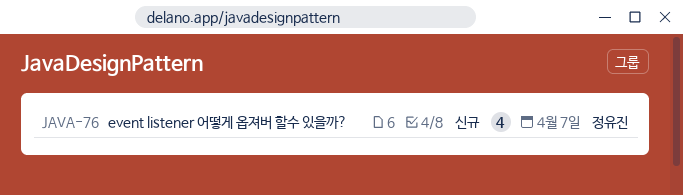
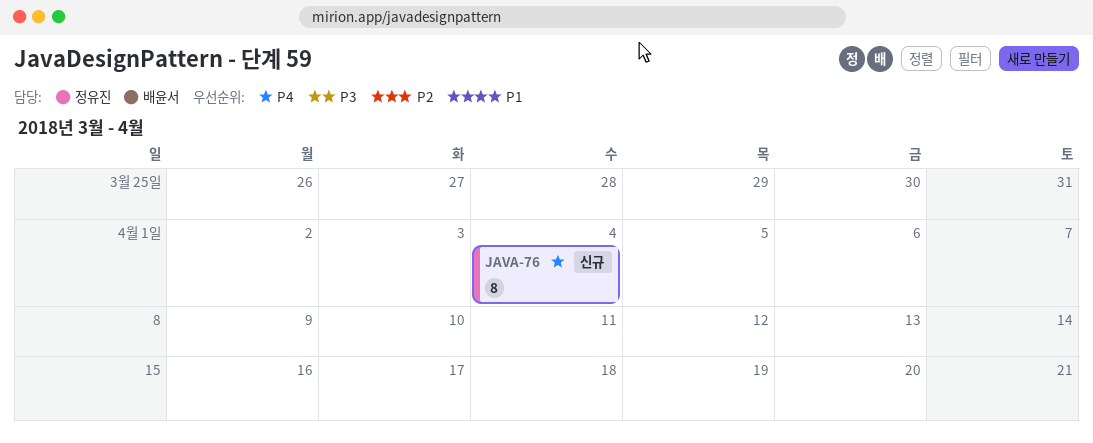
JAVA-76, estimate: 4 -> 8
JAVA-76, due: Apr 7 -> Apr 4

